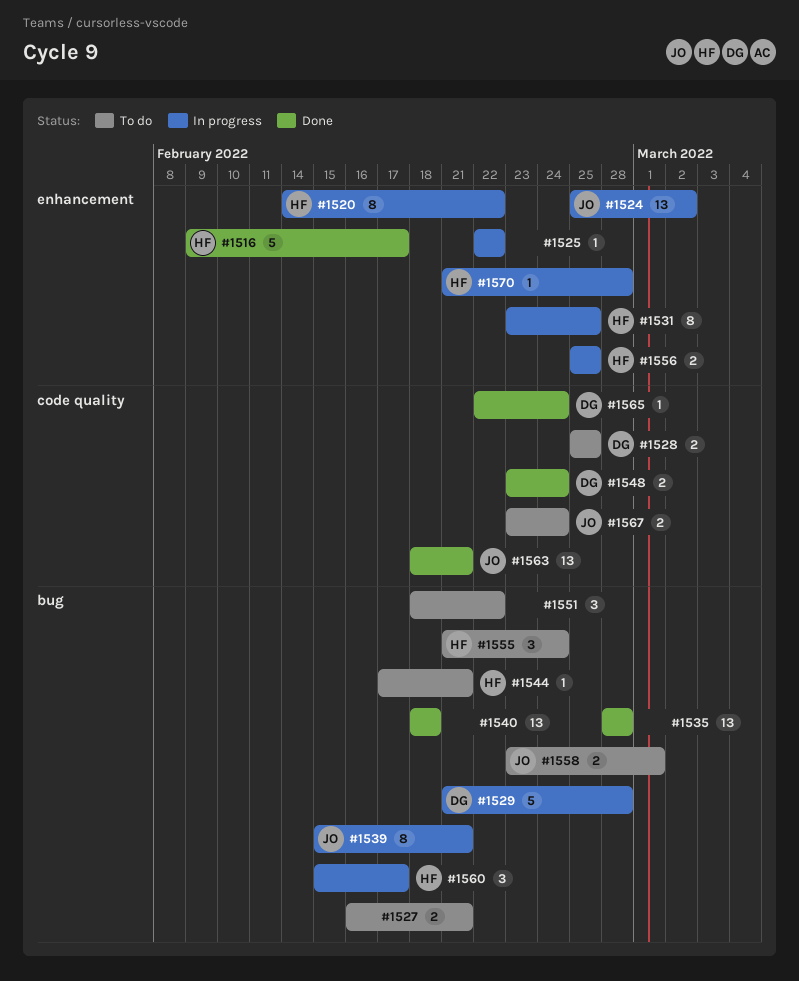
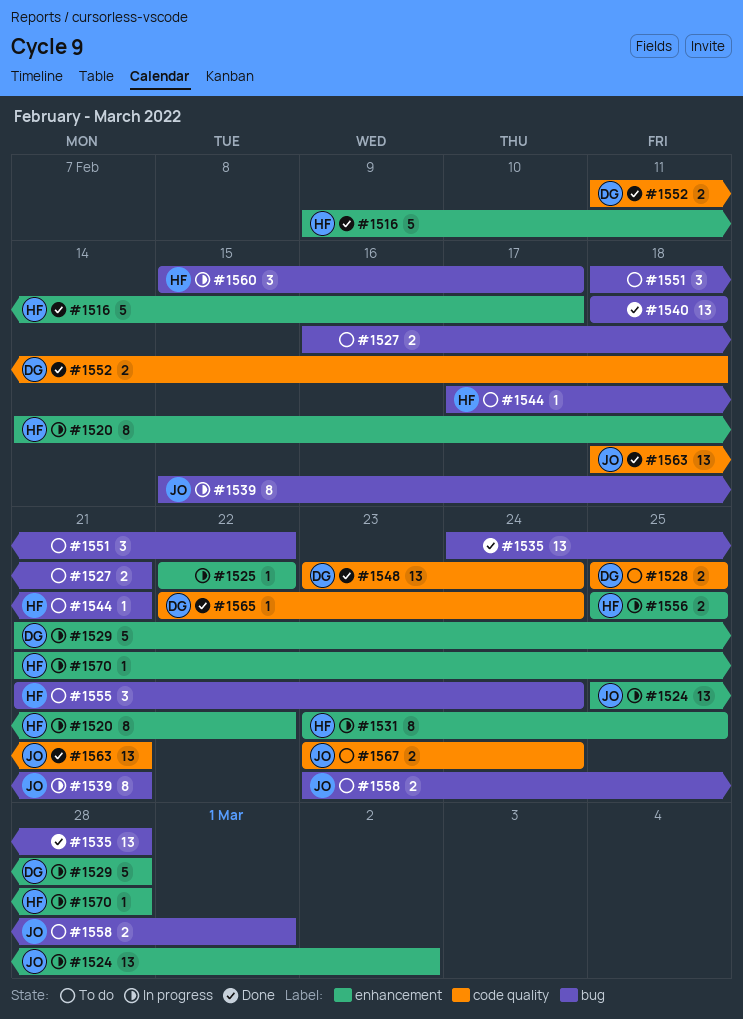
#1529, label: bug -> enhancement
#1535, start: Feb 28 -> Feb 24
#1548, estimate: 2 -> 13
#1552: none -> present

